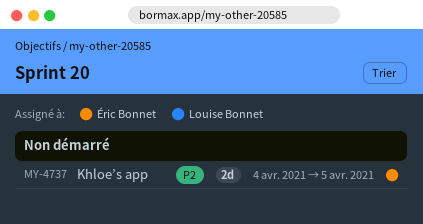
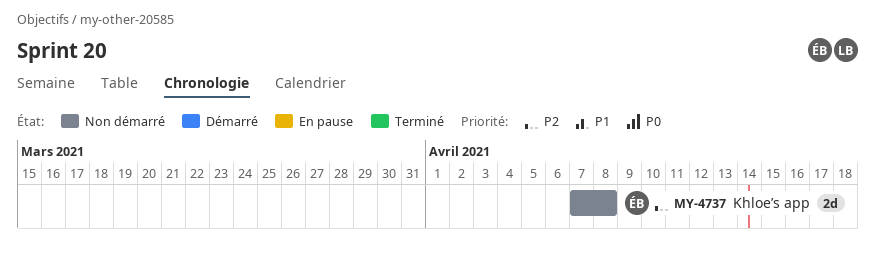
MY-4737, start: Apr 4 -> Apr 7
MY-4737, due: Apr 5 -> Apr 8

